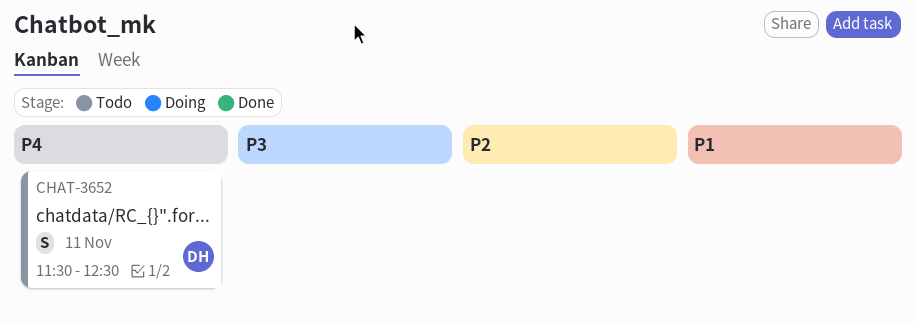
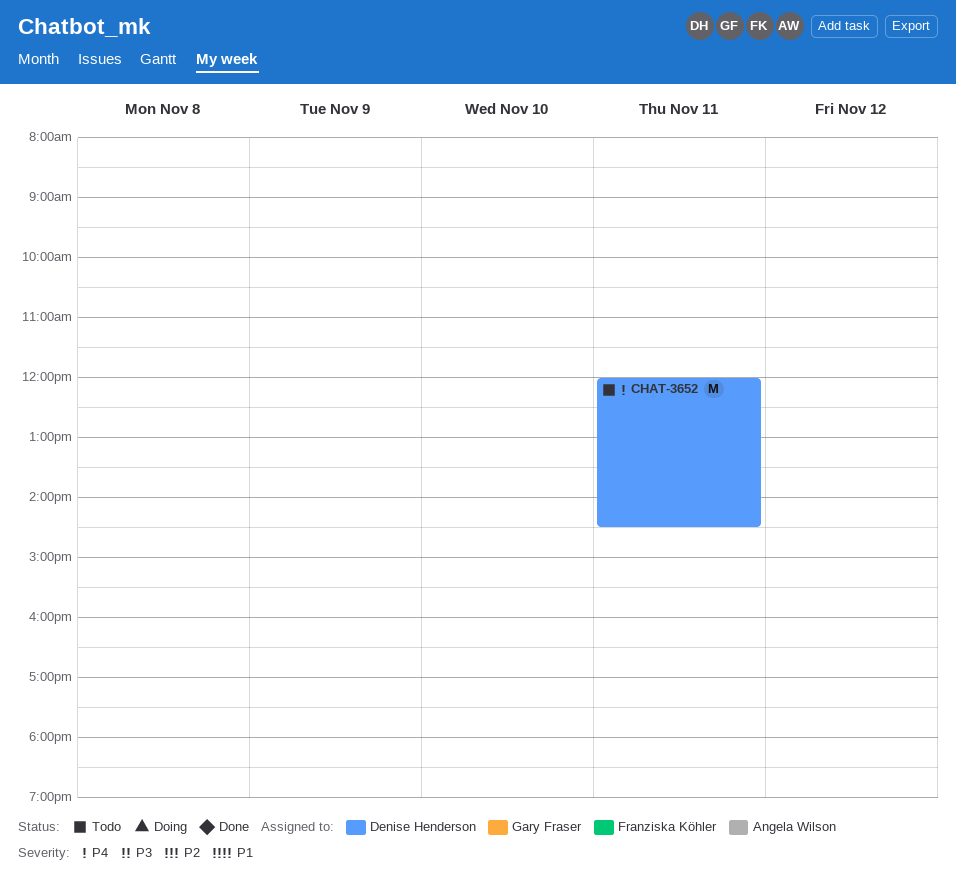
CHAT-3652, estimate: S -> M
CHAT-3652, begins: 11:30 -> 12:00
CHAT-3652, ends: 12:30 -> 14:30

